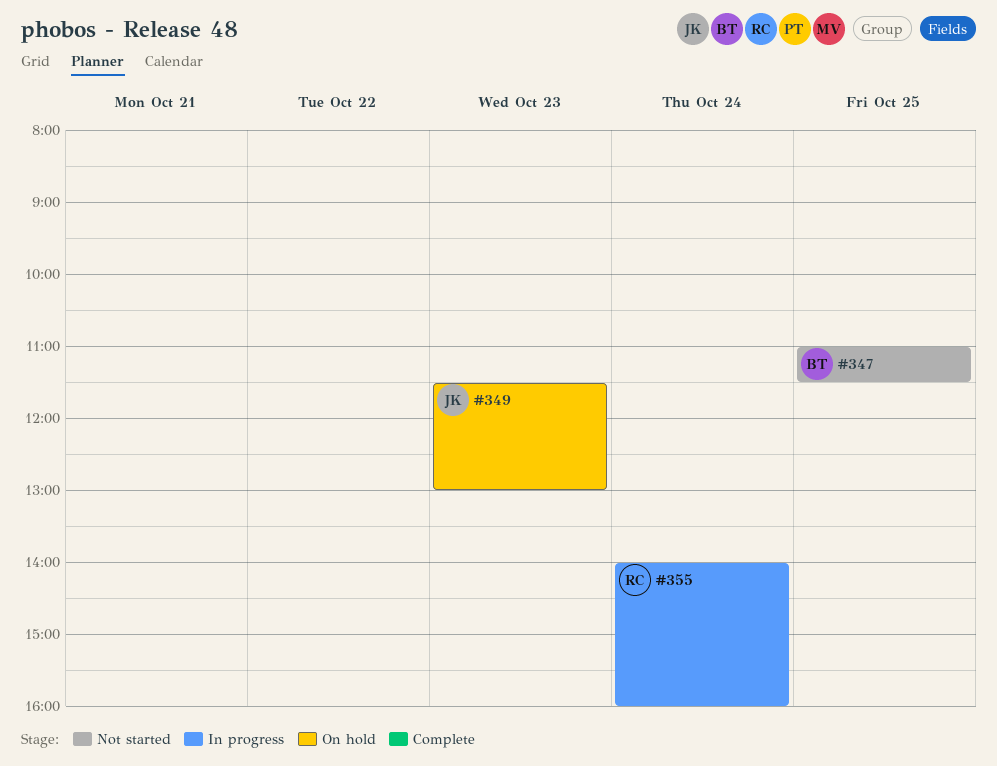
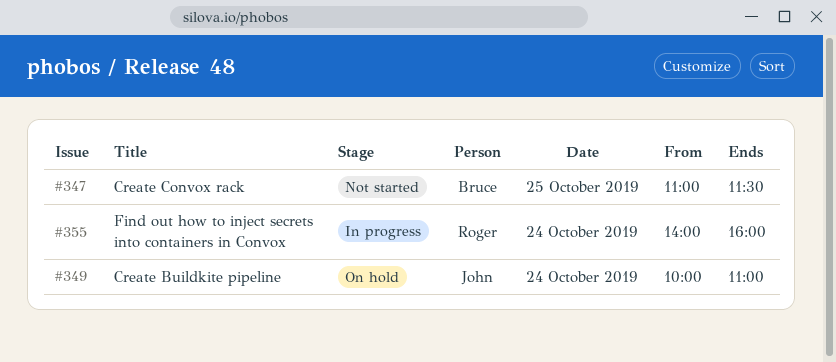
#349, day: Oct 23 -> Oct 24
#349, begins: 11:30 -> 10:00
#349, ends: 13:00 -> 11:00

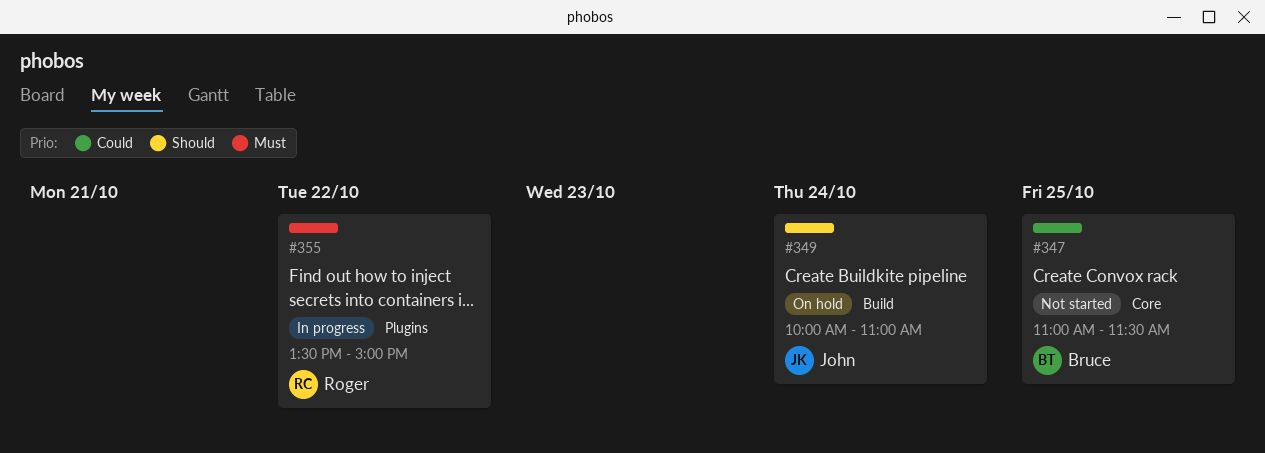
#355, day: Oct 24 -> Oct 22
#355, begins: 14:00 -> 13:30
#355, ends: 16:00 -> 15:00

